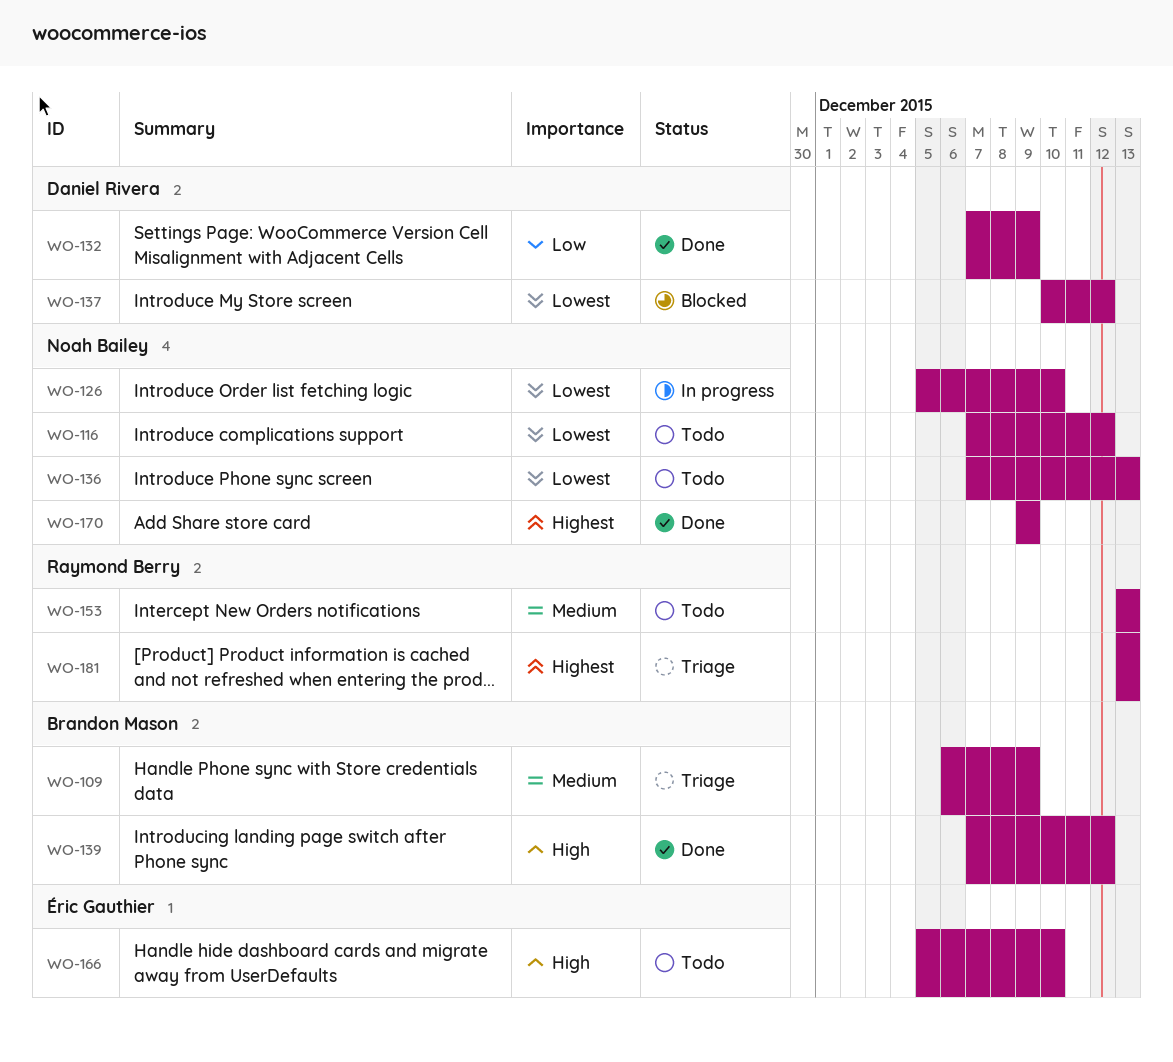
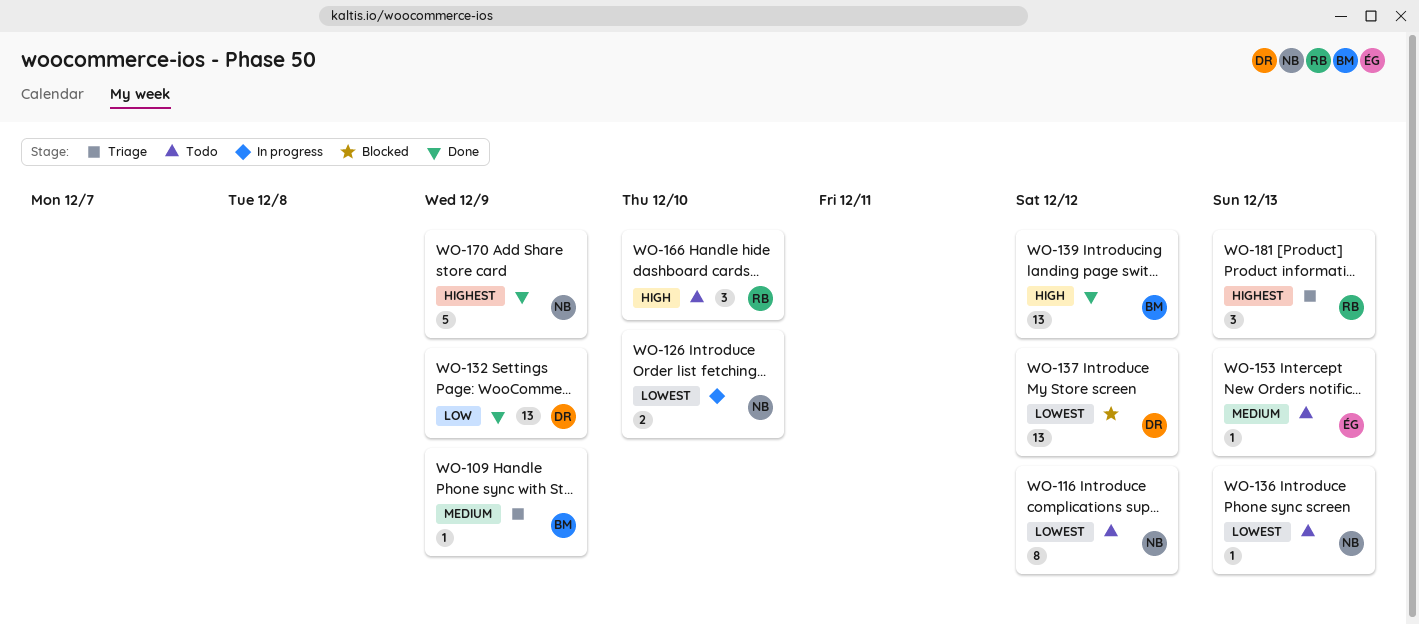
WO-153, owner: Raymond Berry -> Éric Gauthier
WO-166, owner: Éric Gauthier -> Raymond Berry

